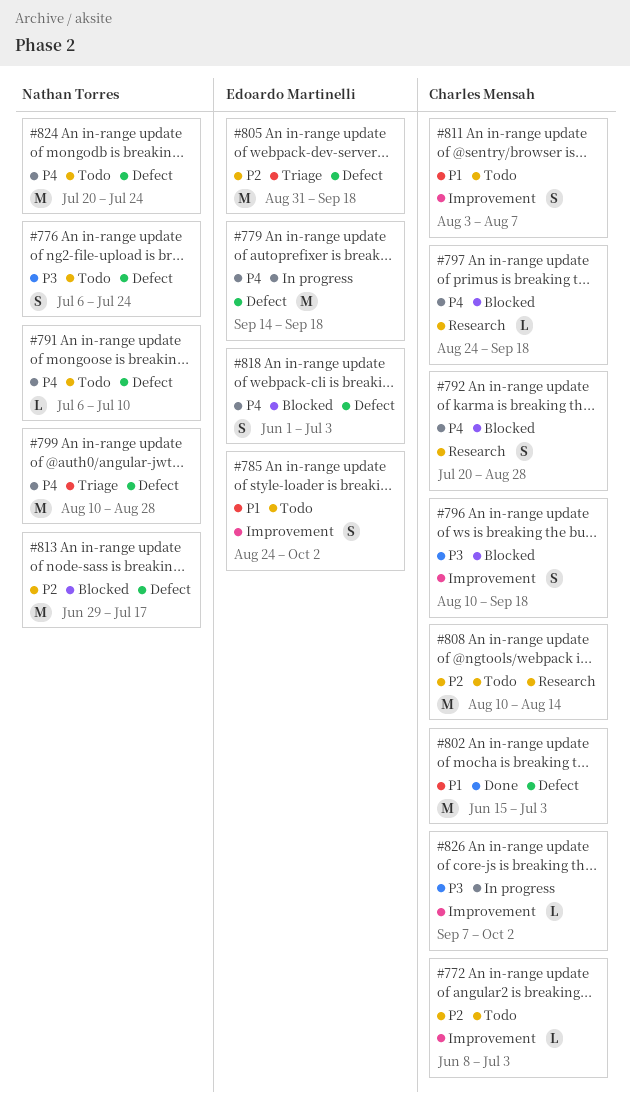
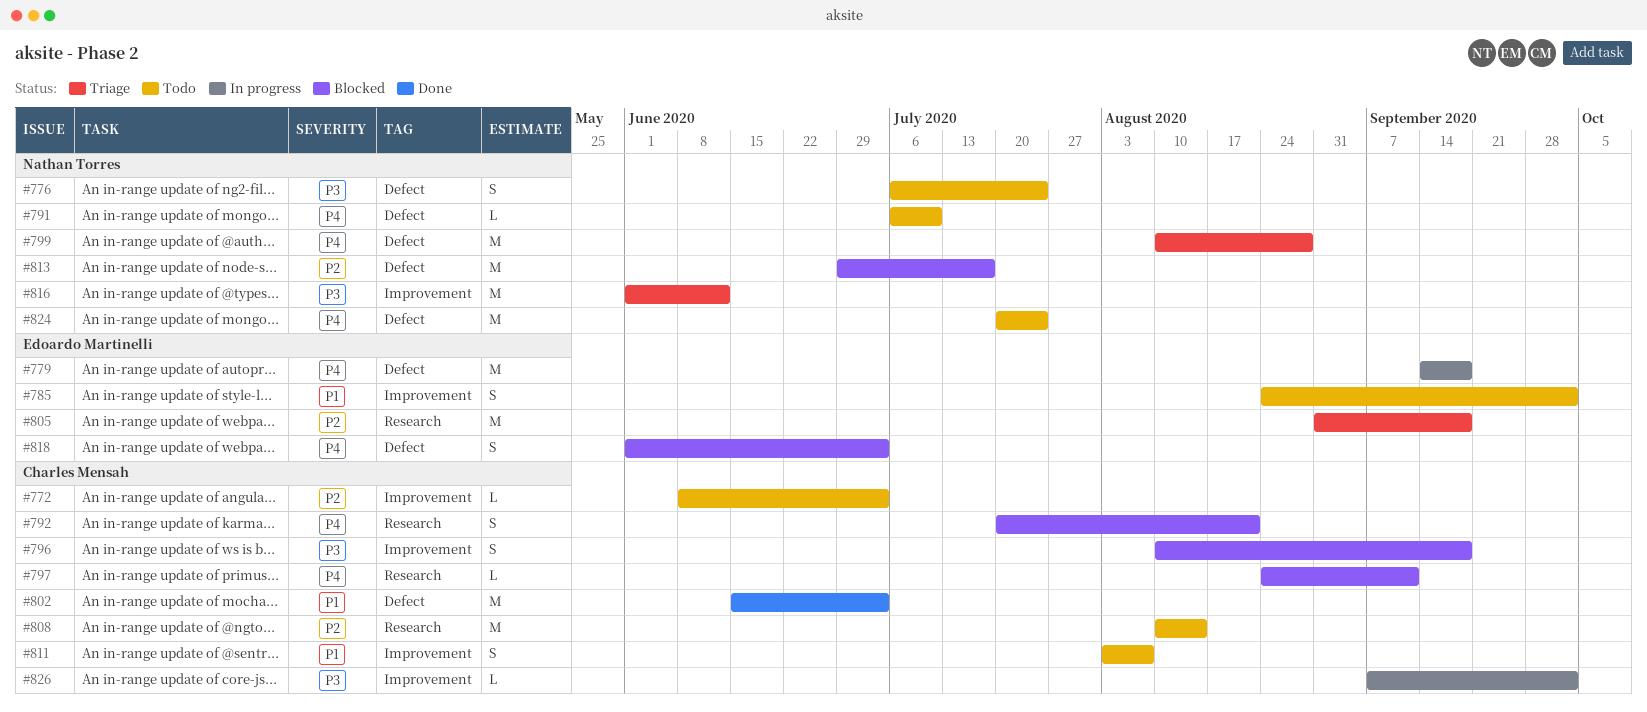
#792, due: Aug 28 -> Aug 21
#797, due: Sep 18 -> Sep 11
#805, label: Defect -> Research
#816: none -> present

